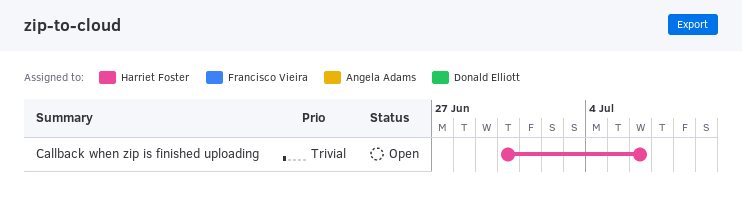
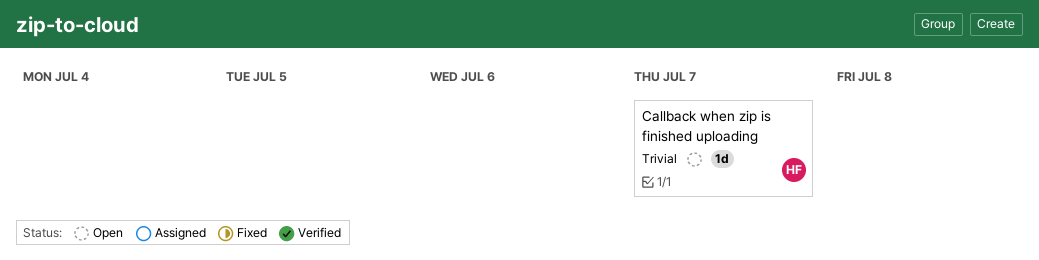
Callback when zip is finished uploading, due: Jul 6 -> Jul 7

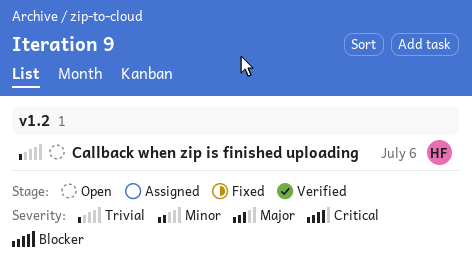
Callback when zip is finished uploading, due: Jul 7 -> Jul 6

